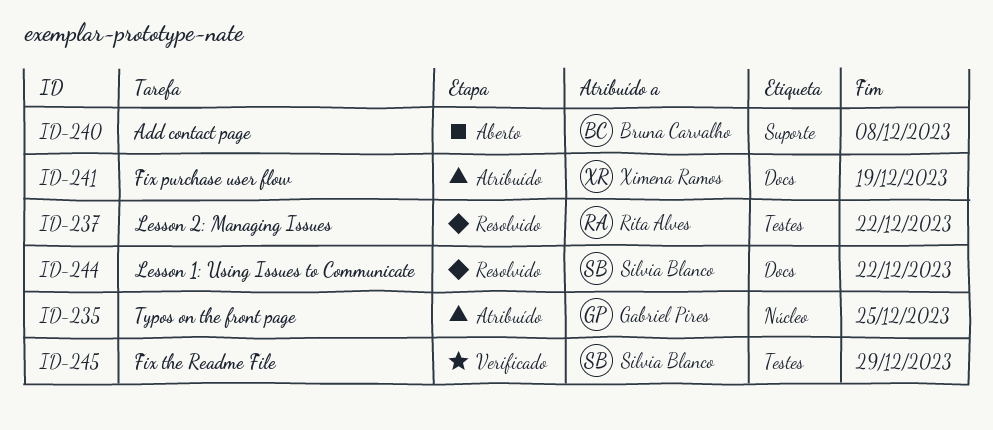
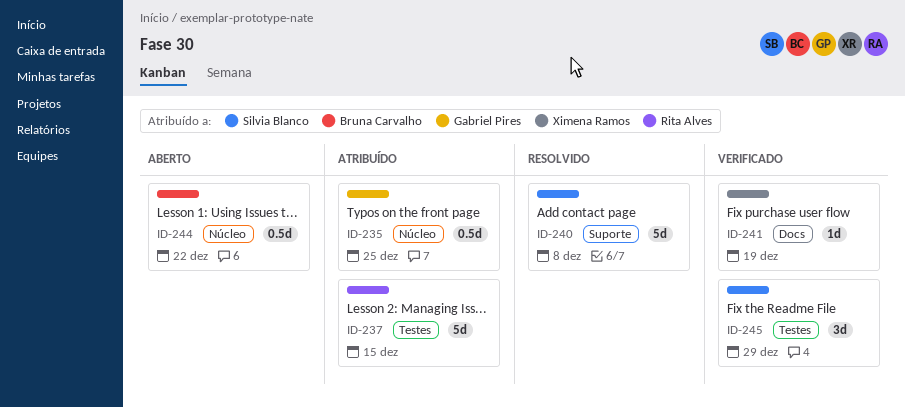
ID-237, status: Resolvido -> Atribuído
ID-237, due: Dec 22 -> Dec 15
ID-240, status: Aberto -> Resolvido
ID-240, owner: Bruna Carvalho -> Silvia Blanco
ID-241, status: Atribuído -> Verificado
ID-244, status: Resolvido -> Aberto
ID-244, owner: Silvia Blanco -> Bruna Carvalho
ID-244, label: Docs -> Núcleo

